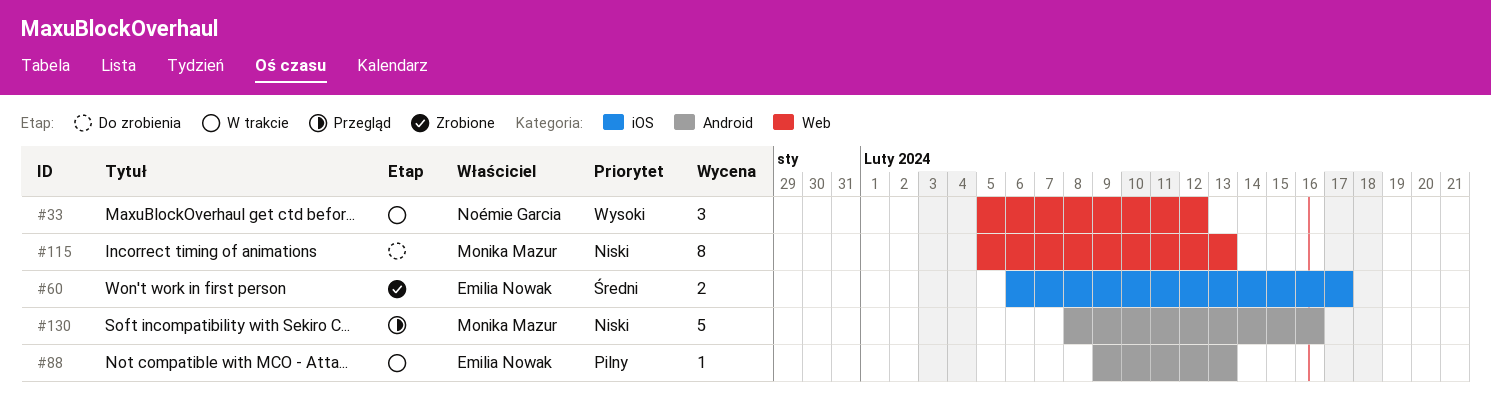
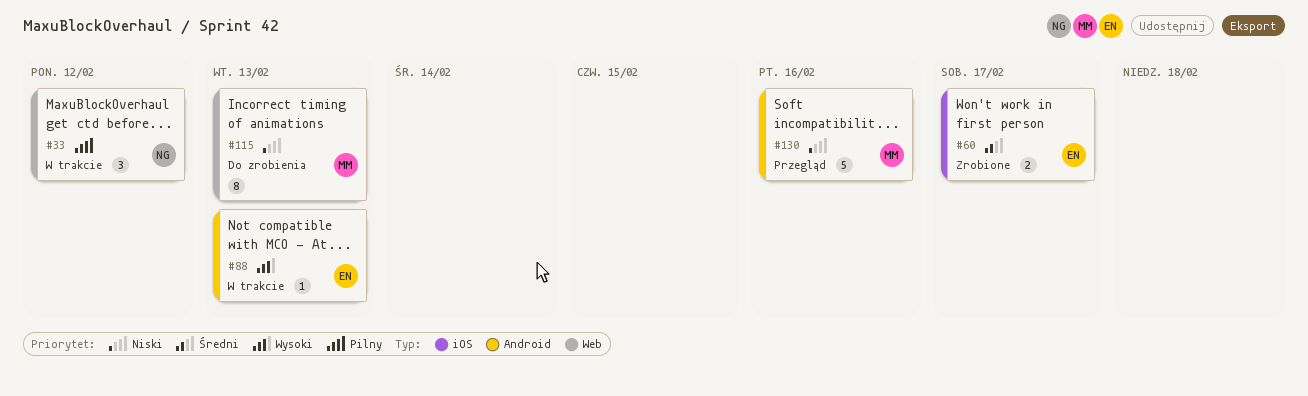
#33, priority: Wysoki -> Pilny
#88, priority: Pilny -> Wysoki

